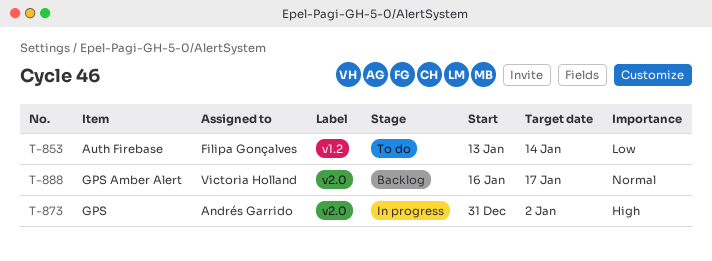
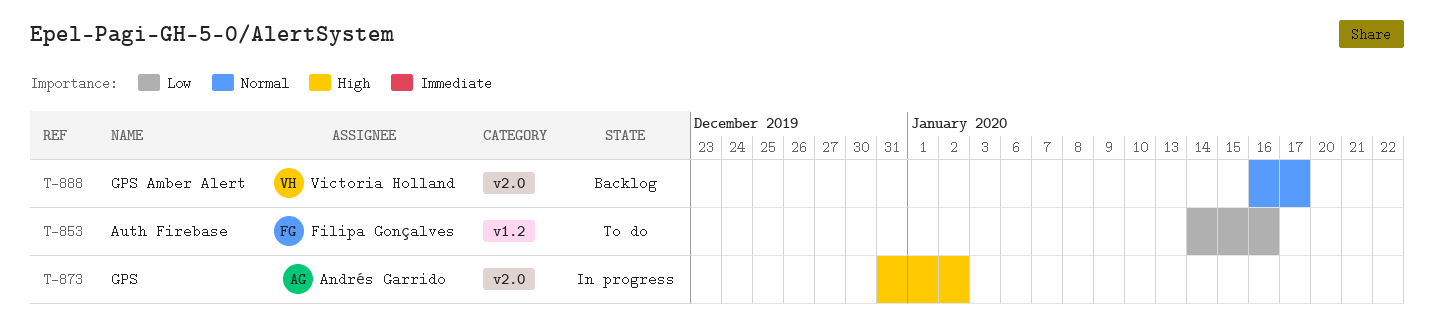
T-853, start: Jan 13 -> Jan 14
T-853, due: Jan 14 -> Jan 16

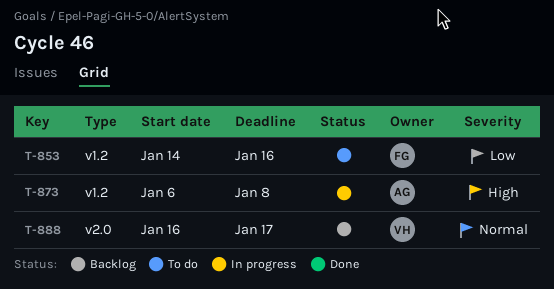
T-873, label: v2.0 -> v1.2
T-873, start: Dec 31 -> Jan 6
T-873, due: Jan 2 -> Jan 8

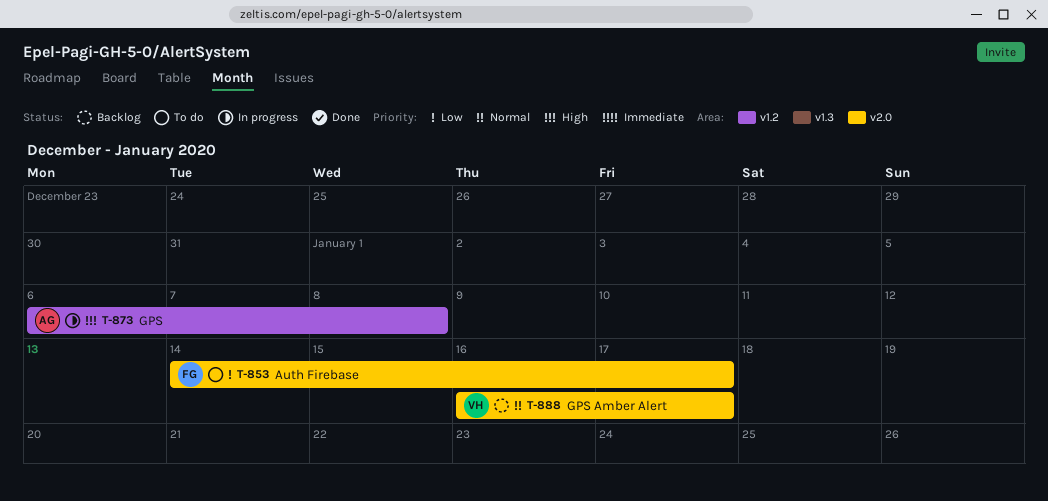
T-853, label: v1.2 -> v2.0
T-853, due: Jan 16 -> Jan 17

